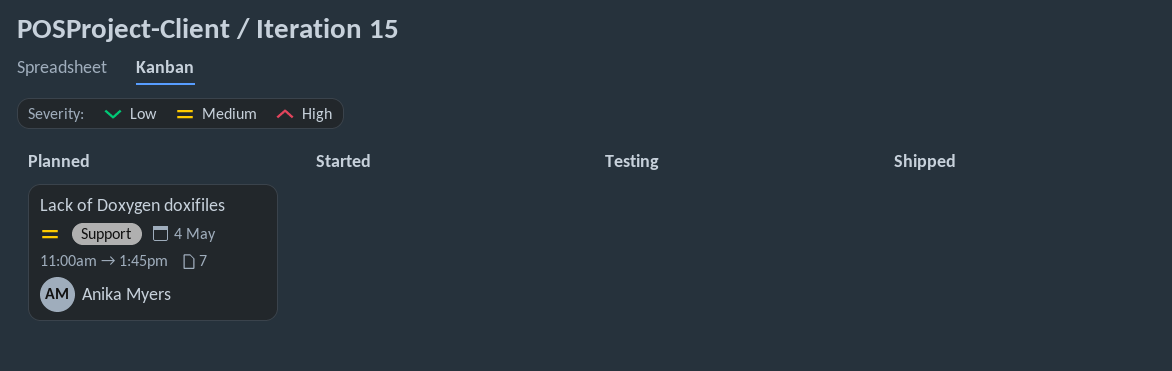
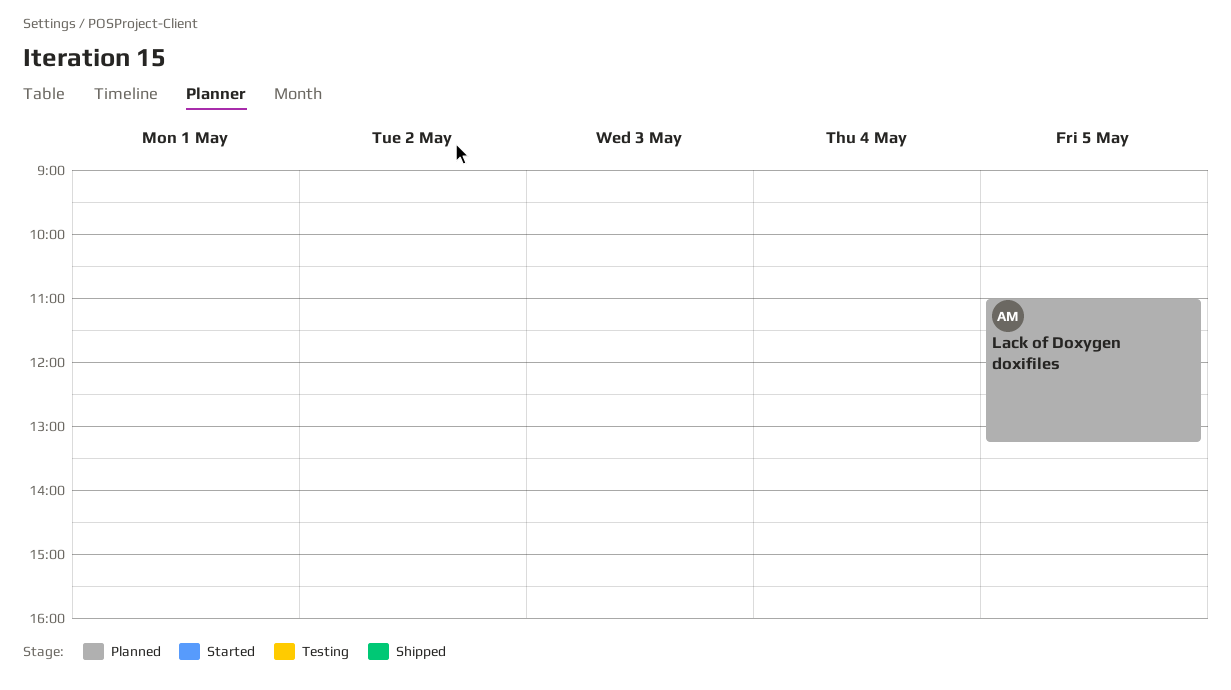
Lack of Doxygen doxifiles, day: May 4 -> May 5
Lack of Doxygen doxifiles, ends: 13:45 -> 13:15

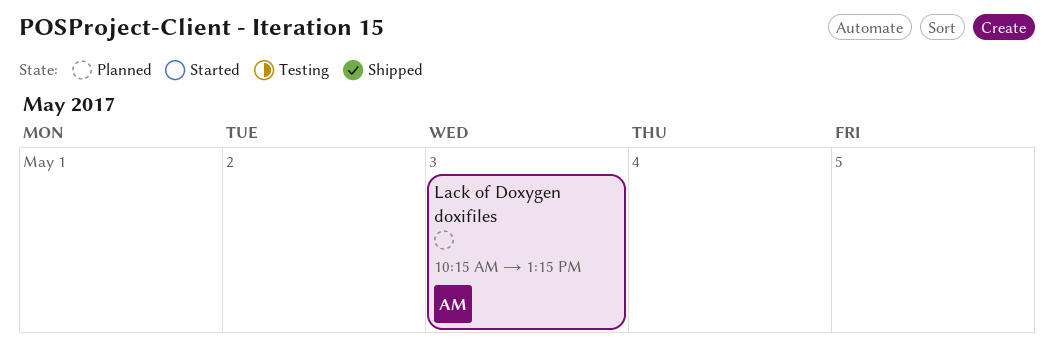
Lack of Doxygen doxifiles, day: May 5 -> May 3
Lack of Doxygen doxifiles, begins: 11:00 -> 10:15

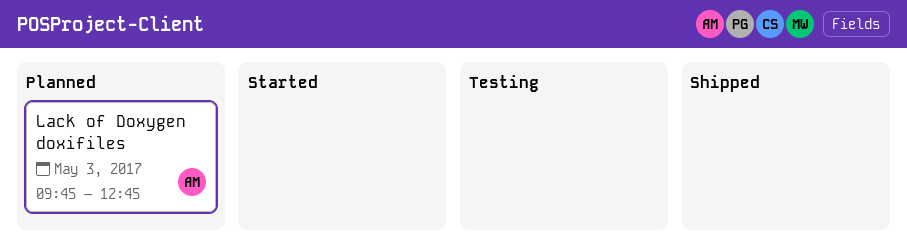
Lack of Doxygen doxifiles, begins: 10:15 -> 09:45
Lack of Doxygen doxifiles, ends: 13:15 -> 12:45

